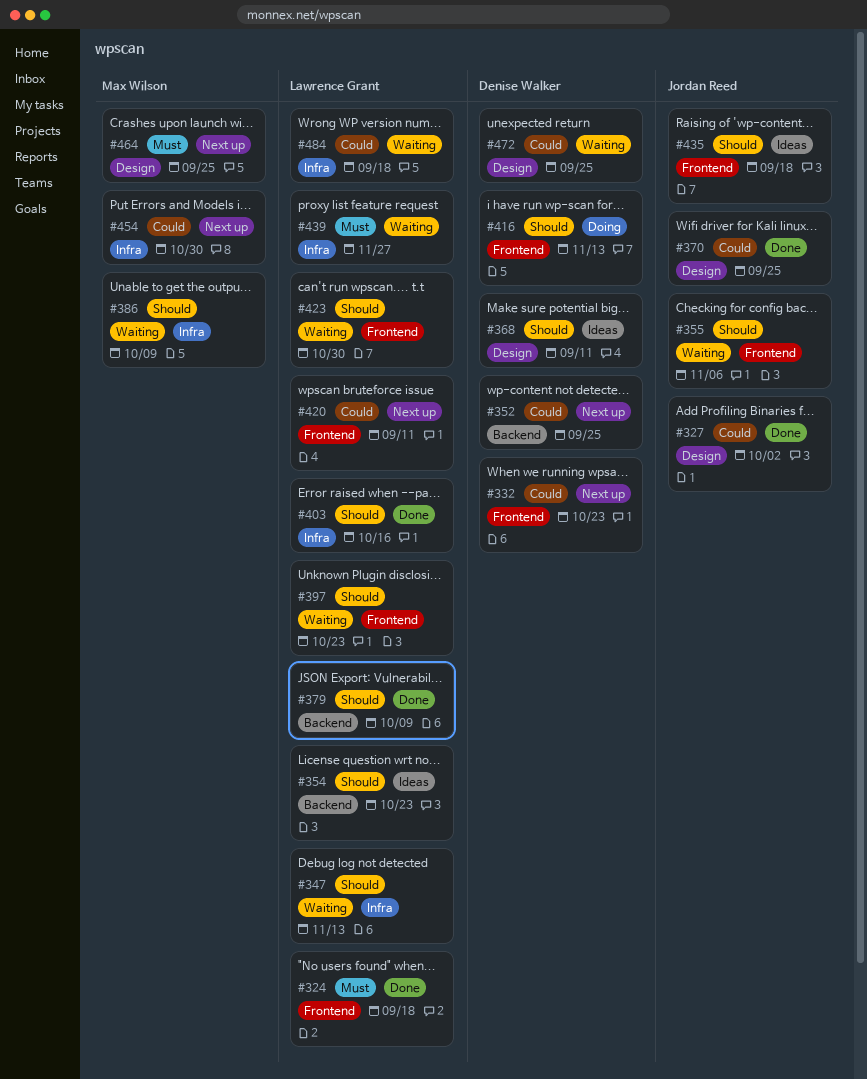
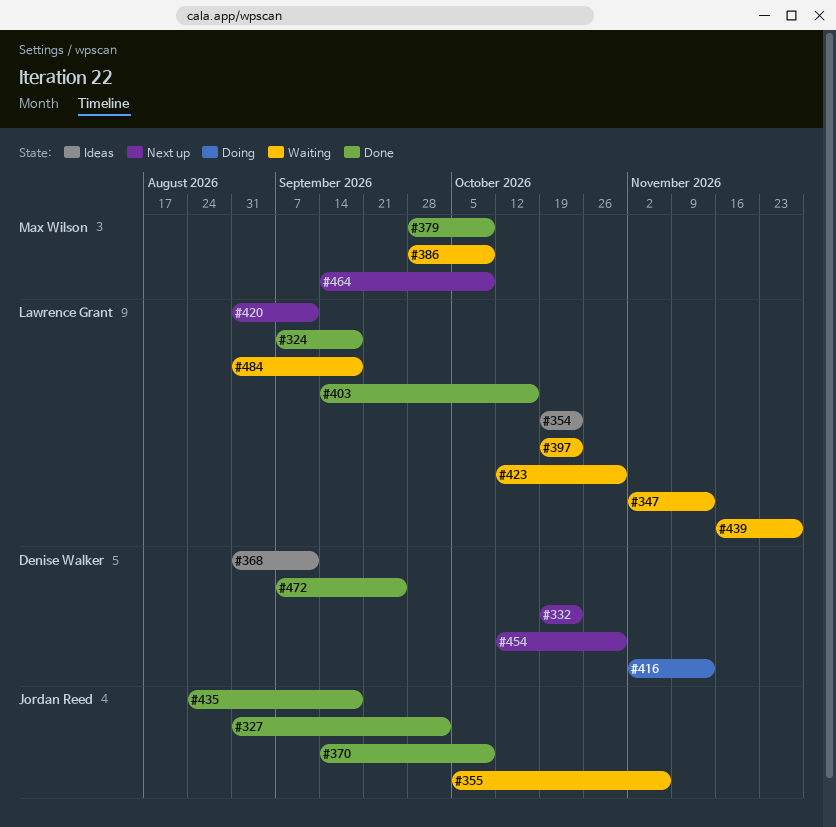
#352: present -> none
#370, due: Sep 25 -> Oct 9
#379, owner: Lawrence Grant -> Max Wilson
#435, status: Ideas -> Done
#454, owner: Max Wilson -> Denise Walker
#464, due: Sep 25 -> Oct 9
#472, status: Waiting -> Done

